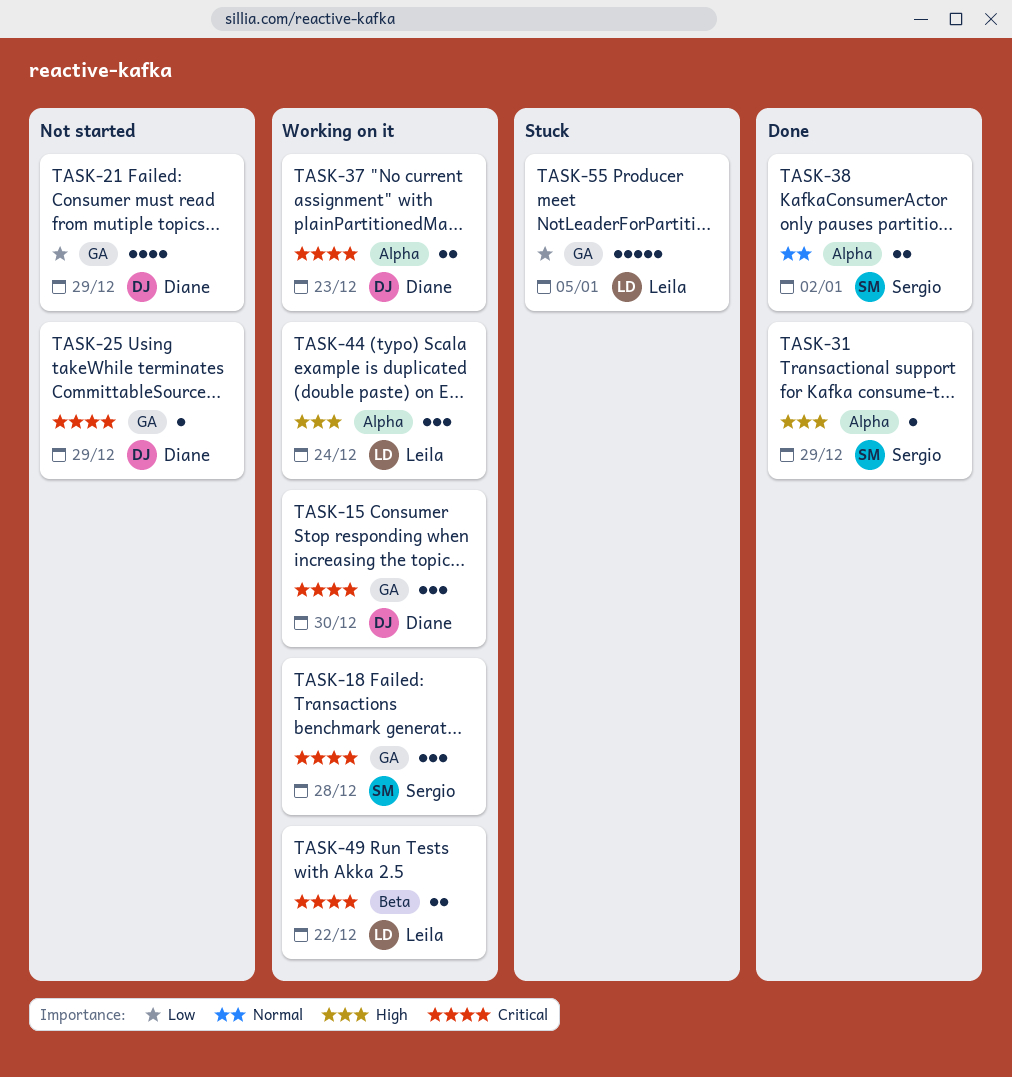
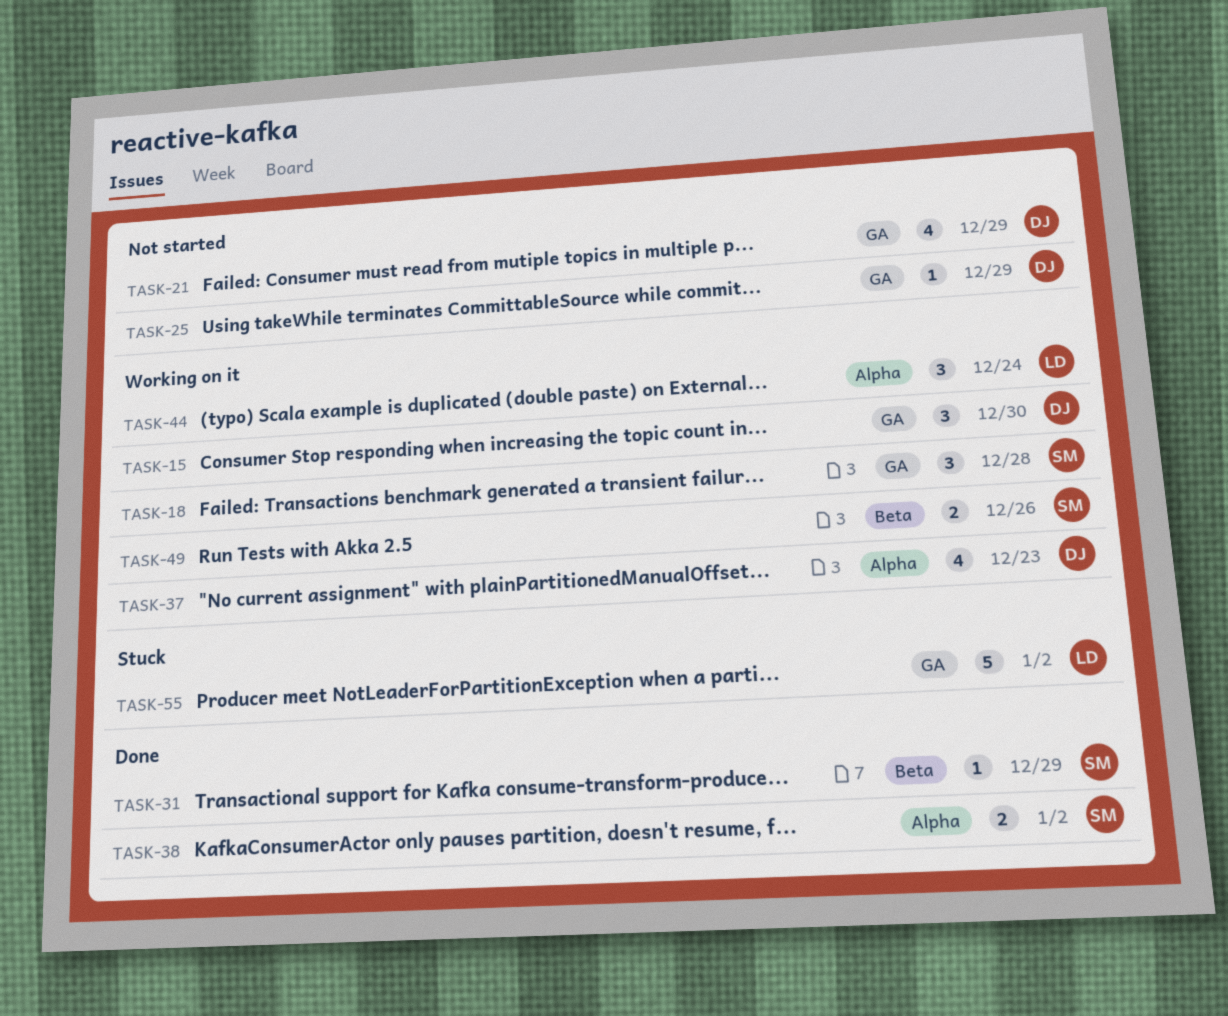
TASK-31, label: Alpha -> Beta
TASK-37, estimate: 2 -> 4
TASK-49, owner: Leila -> Sergio
TASK-49, due: Dec 22 -> Dec 26
TASK-55, due: Jan 5 -> Jan 2

